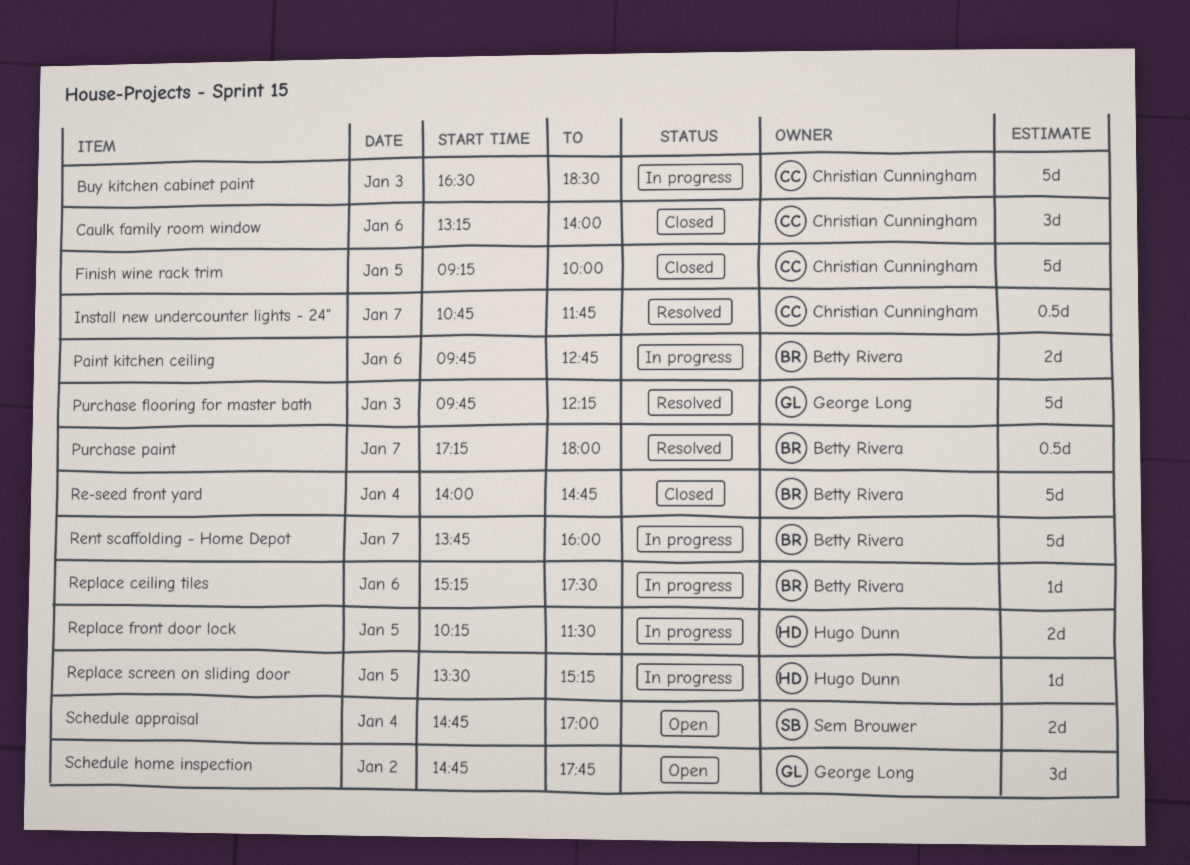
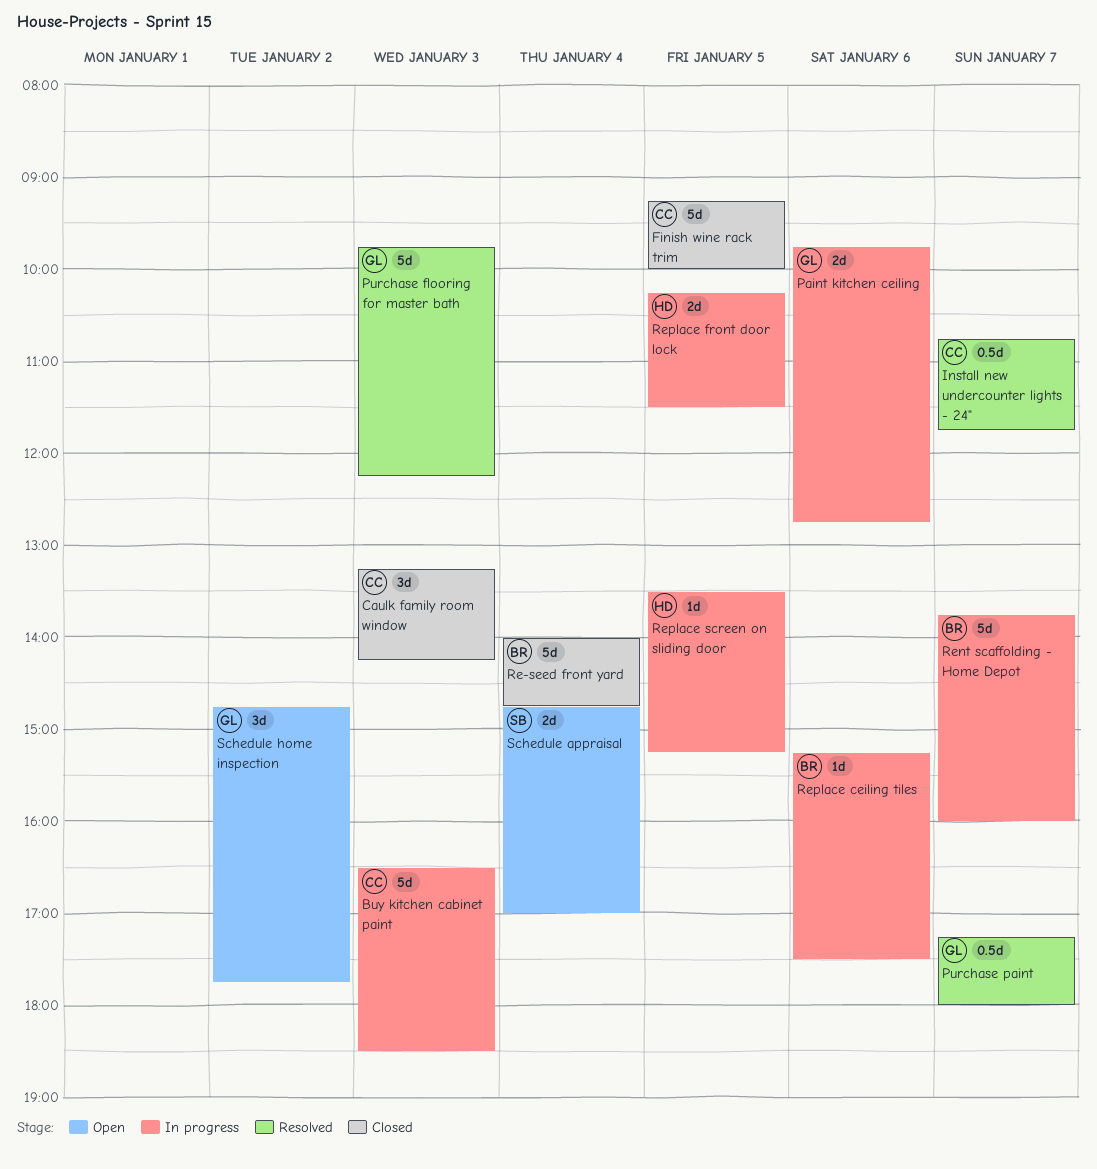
Caulk family room window, day: Jan 6 -> Jan 3
Caulk family room window, ends: 14:00 -> 14:15
Paint kitchen ceiling, owner: Betty Rivera -> George Long
Purchase paint, owner: Betty Rivera -> George Long

